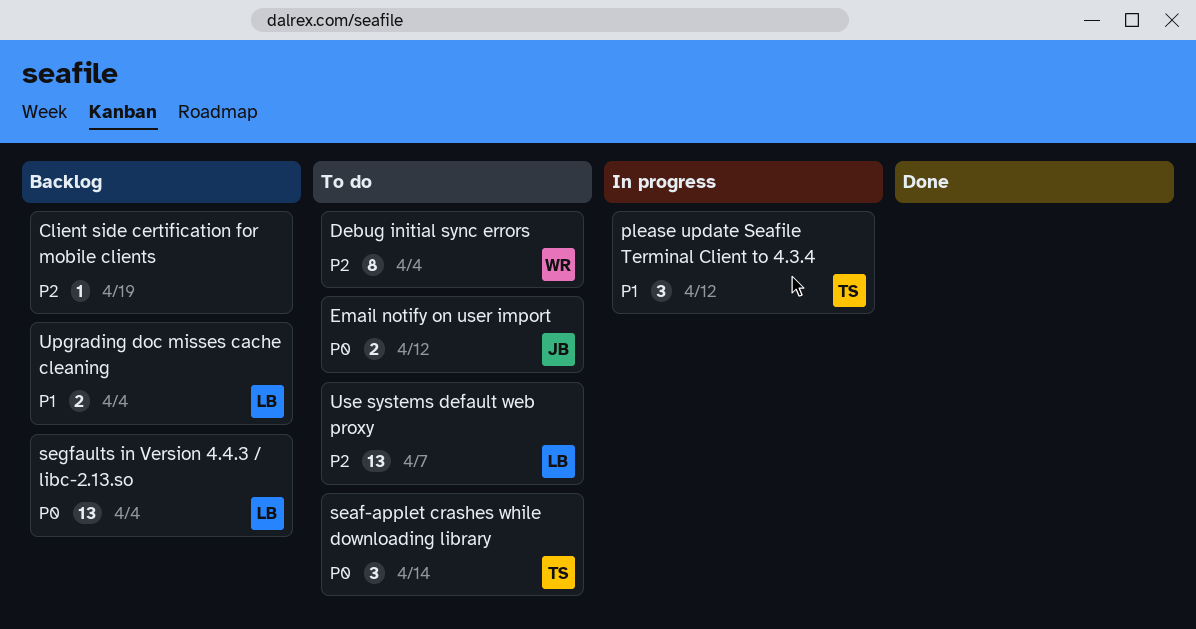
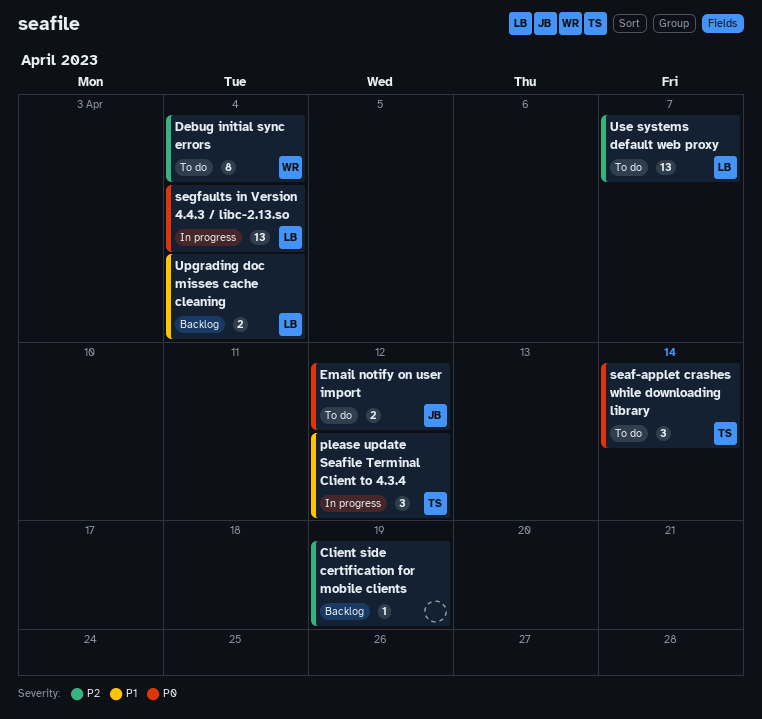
segfaults in Version 4.4.3 / libc-2.13.so, status: Backlog -> In progress

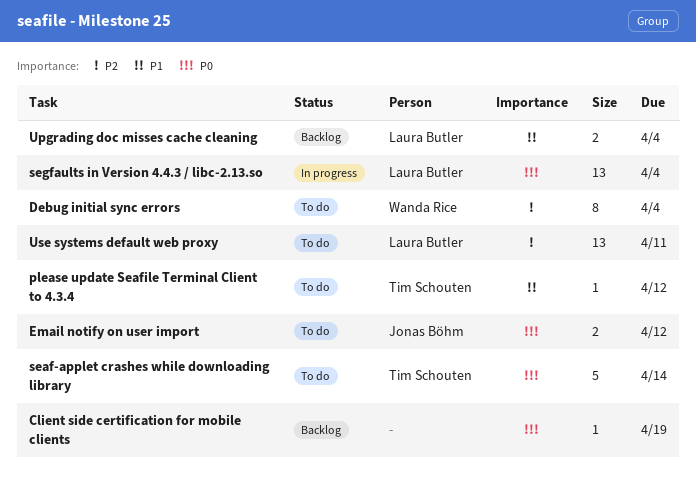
Client side certification for mobile clients, priority: P2 -> P0
please update Seafile Terminal Client to 4.3.4, status: In progress -> To do
please update Seafile Terminal Client to 4.3.4, estimate: 3 -> 1
seaf-applet crashes while downloading library, estimate: 3 -> 5
Use systems default web proxy, due: Apr 7 -> Apr 11

